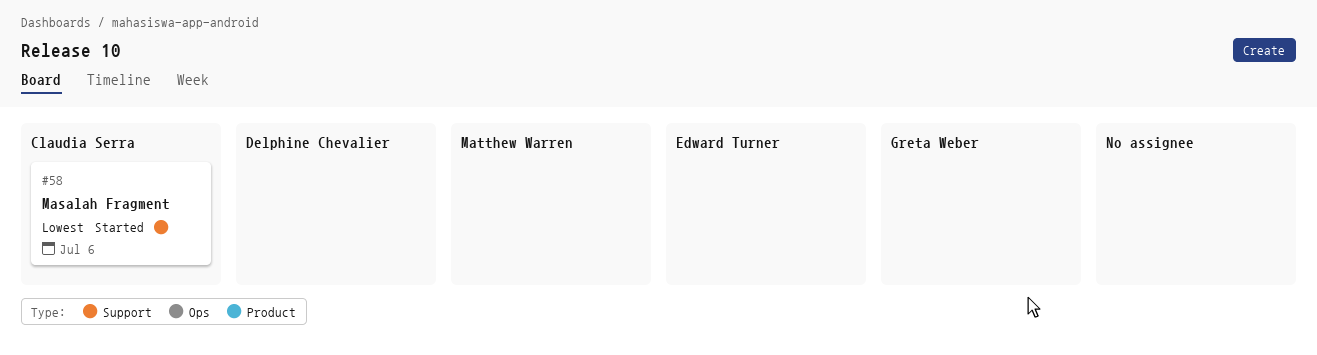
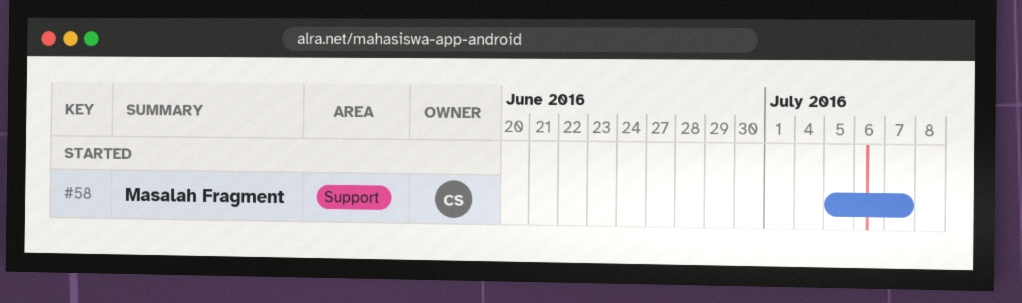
#58, due: Jul 6 -> Jul 7

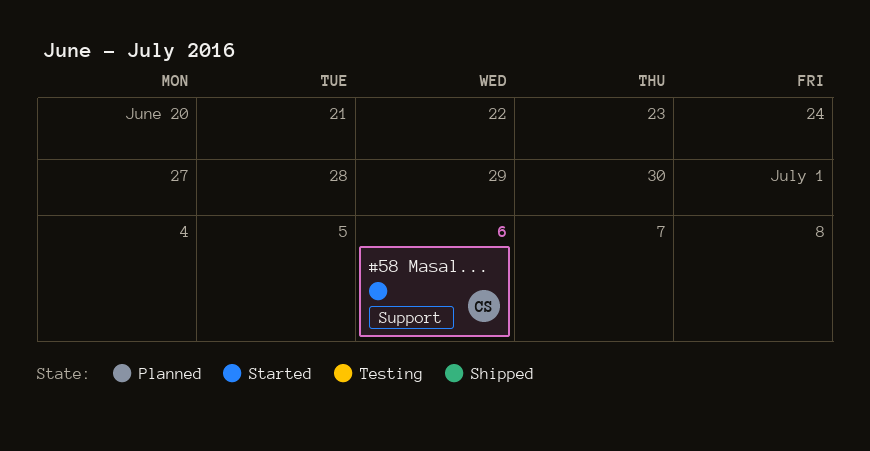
#58, due: Jul 7 -> Jul 6

